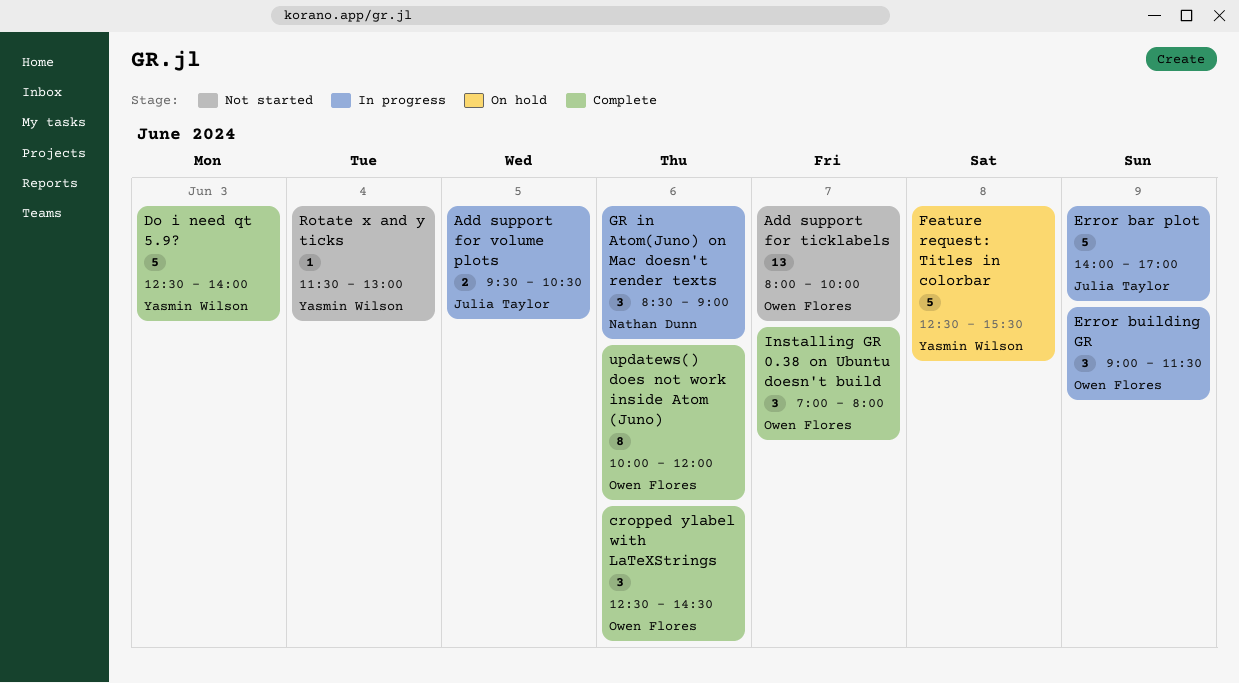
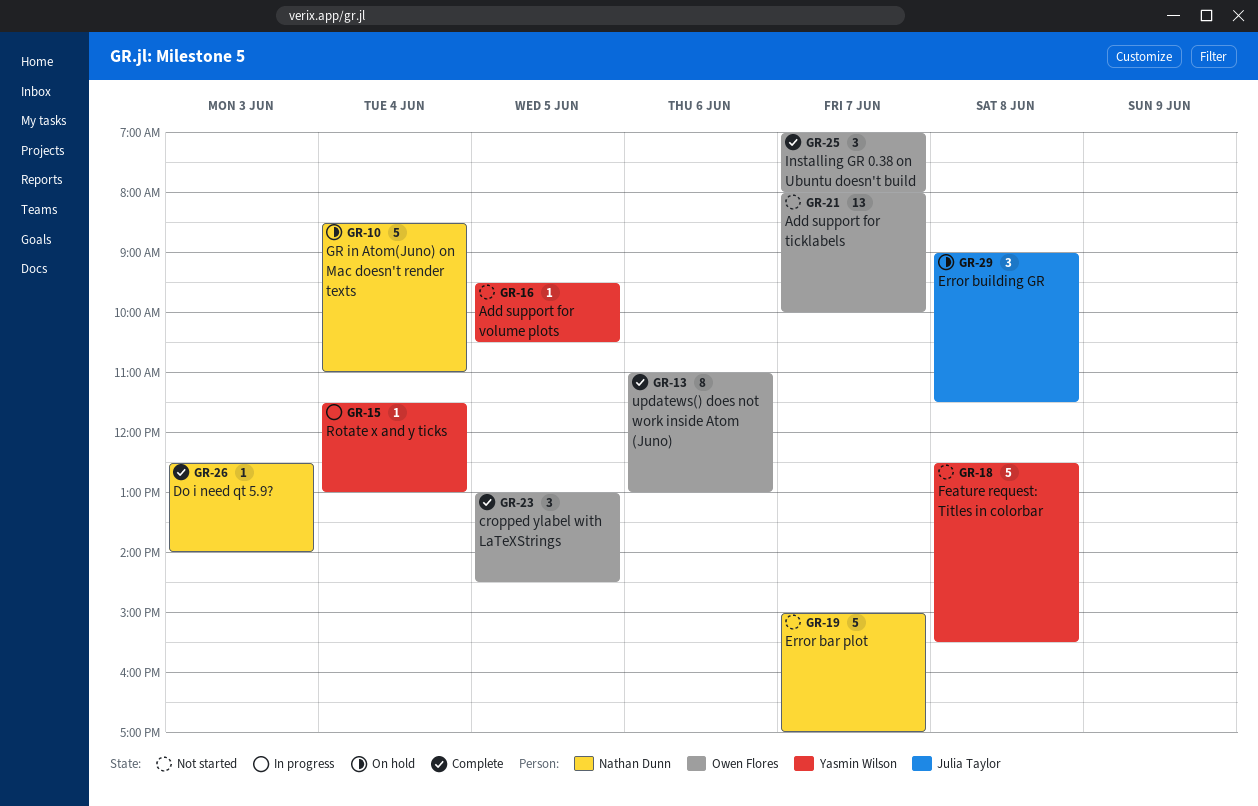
Add support for volume plots, status: In progress -> Not started
Add support for volume plots, owner: Julia Taylor -> Yasmin Wilson
Add support for volume plots, estimate: 2 -> 1
cropped ylabel with LaTeXStrings, day: Jun 6 -> Jun 5
cropped ylabel with LaTeXStrings, begins: 12:30 -> 13:00
Do i need qt 5.9?, owner: Yasmin Wilson -> Nathan Dunn
Do i need qt 5.9?, estimate: 5 -> 1
Error bar plot, status: In progress -> Not started
Error bar plot, owner: Julia Taylor -> Nathan Dunn
Error bar plot, day: Jun 9 -> Jun 7
Error bar plot, begins: 14:00 -> 15:00
Error building GR, status: In progress -> On hold
Error building GR, owner: Owen Flores -> Julia Taylor
Error building GR, day: Jun 9 -> Jun 8
Feature request: Titles in colorbar, status: On hold -> Not started
GR in Atom(Juno) on Mac doesn't render texts, status: In progress -> On hold
GR in Atom(Juno) on Mac doesn't render texts, estimate: 3 -> 5
GR in Atom(Juno) on Mac doesn't render texts, day: Jun 6 -> Jun 4
GR in Atom(Juno) on Mac doesn't render texts, ends: 09:00 -> 11:00
Rotate x and y ticks, status: Not started -> In progress
updatews() does not work inside Atom (Juno), begins: 10:00 -> 11:00
updatews() does not work inside Atom (Juno), ends: 12:00 -> 13:00

